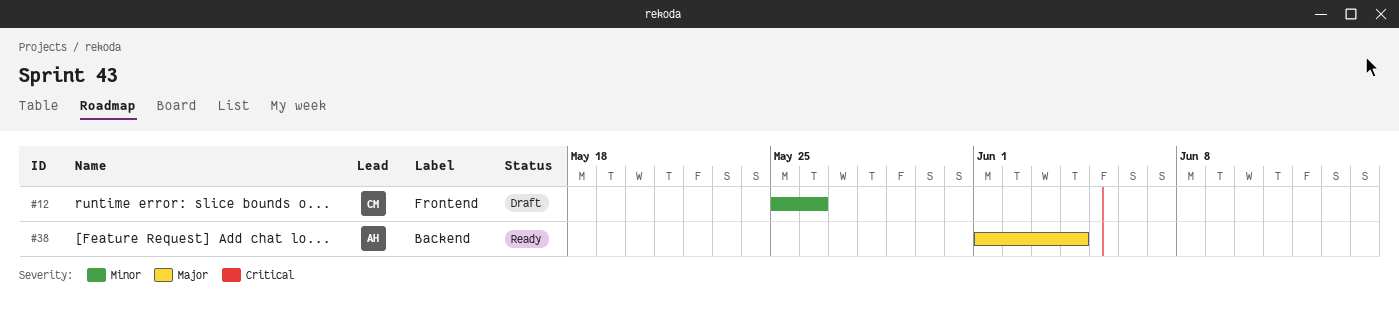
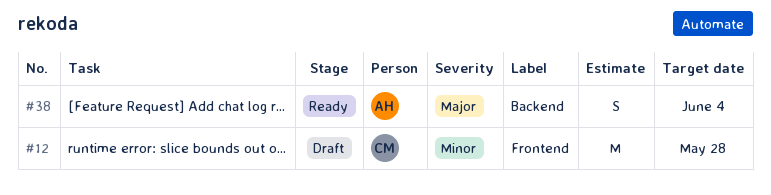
#12, due: May 26 -> May 28

